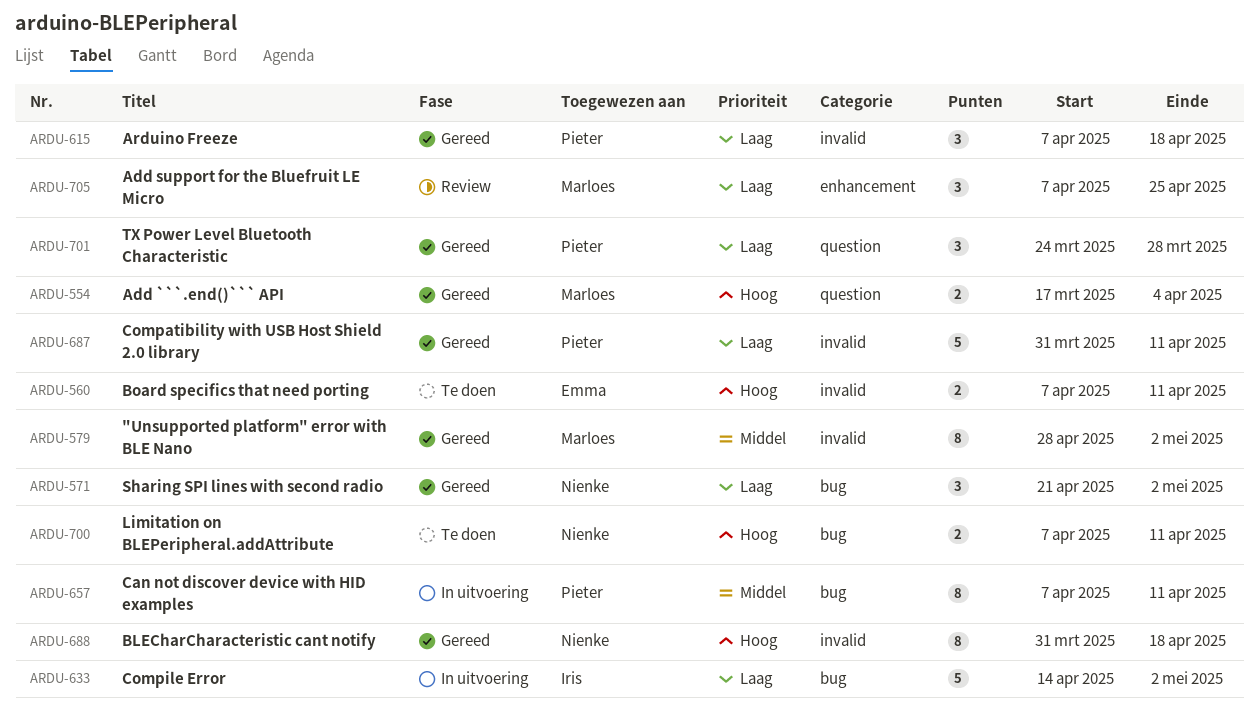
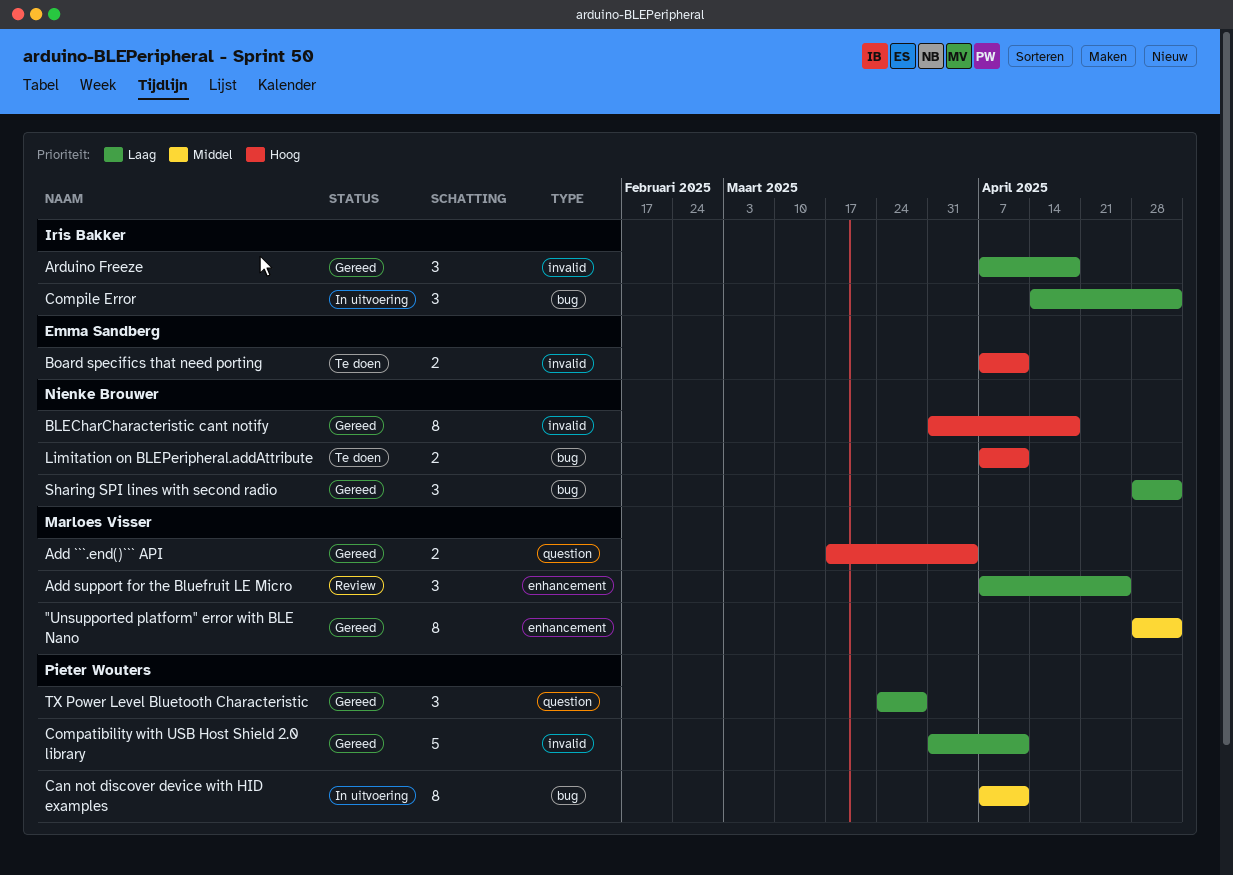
"Unsupported platform" error with BLE Nano, label: invalid -> enhancement
Arduino Freeze, owner: Pieter Wouters -> Iris Bakker
Compile Error, estimate: 5 -> 3
Sharing SPI lines with second radio, start: Apr 21 -> Apr 28

